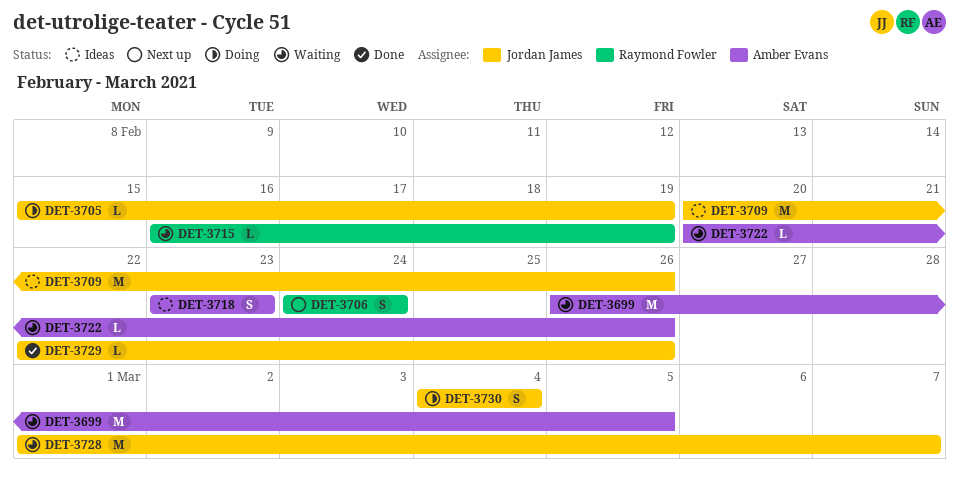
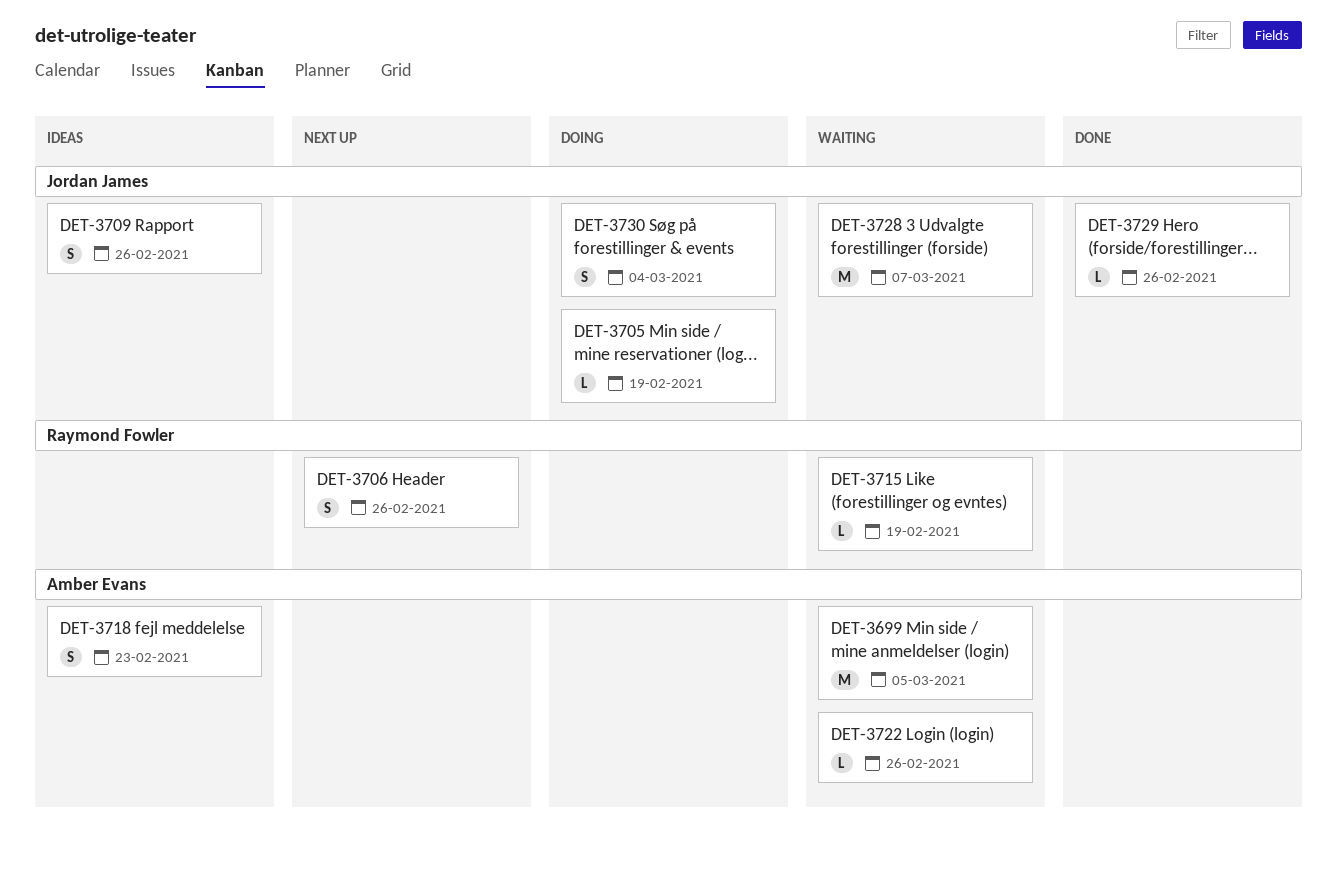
DET-3706, due: Feb 24 -> Feb 26
DET-3709, estimate: M -> S

